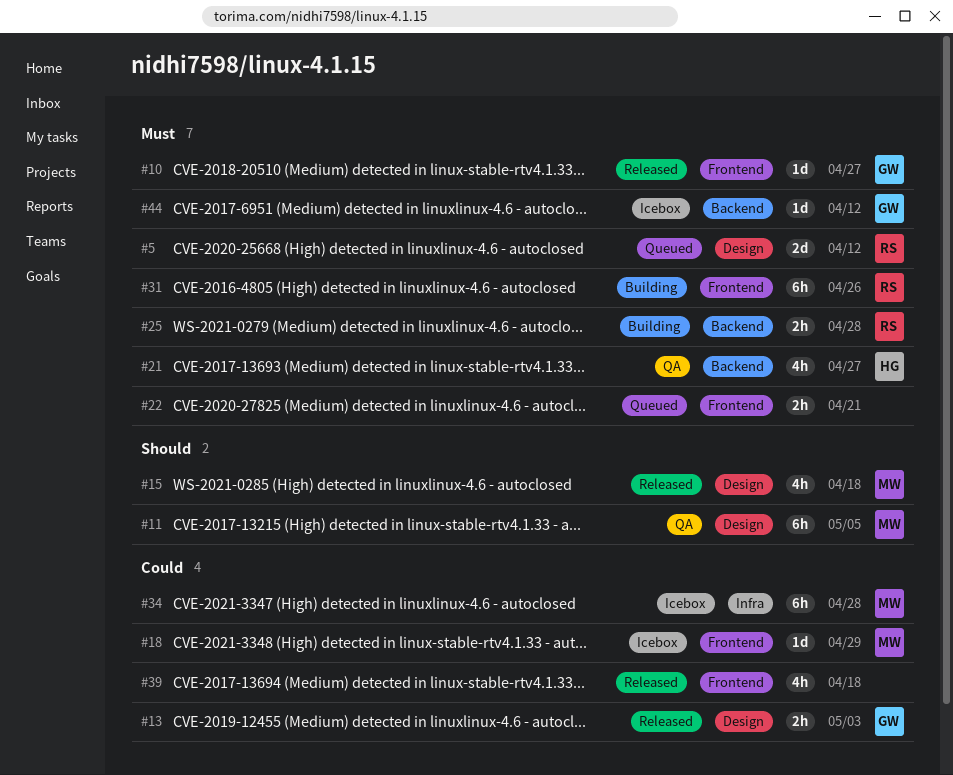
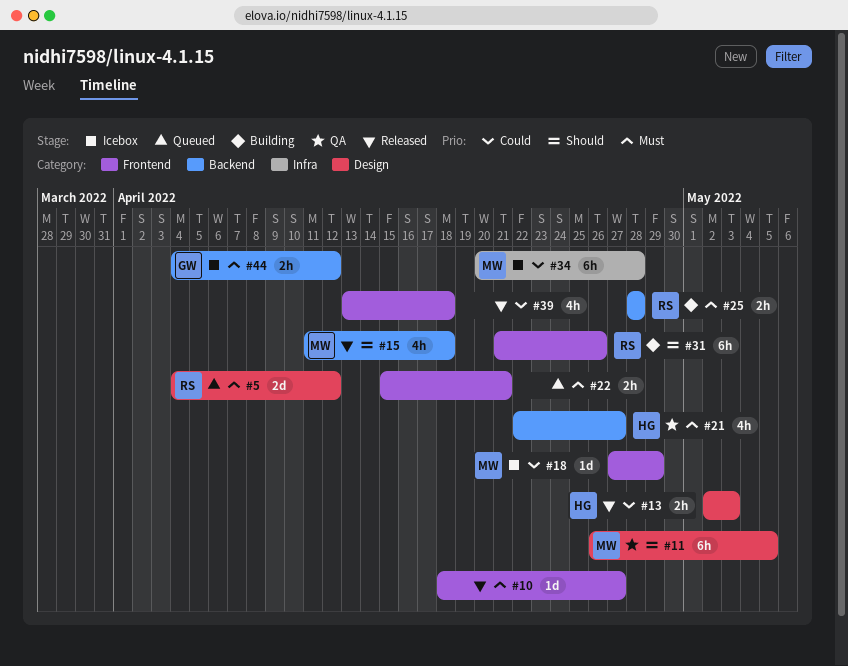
#10, owner: GW -> none
#13, owner: GW -> HG
#15, label: Design -> Backend
#31, priority: Must -> Should
#44, estimate: 1d -> 2h

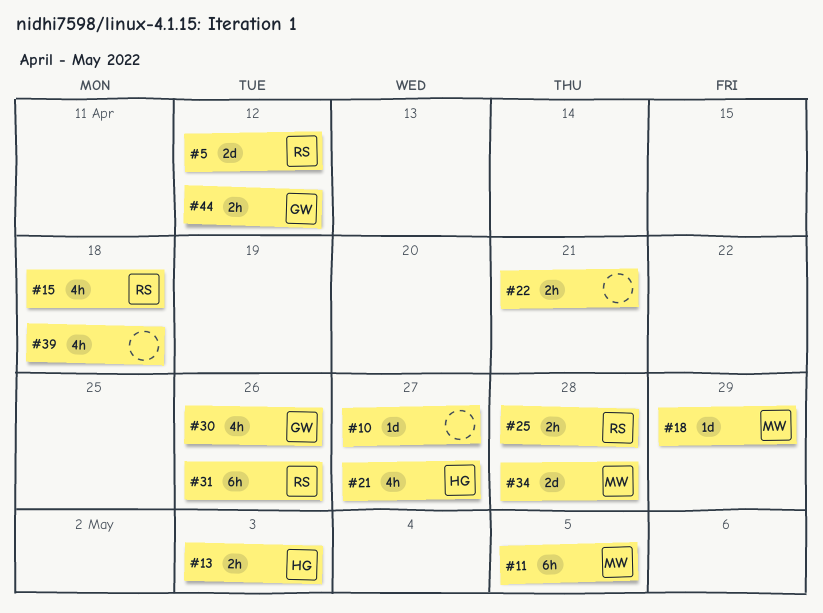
#15, owner: MW -> RS
#30: none -> present
#34, estimate: 6h -> 2d

